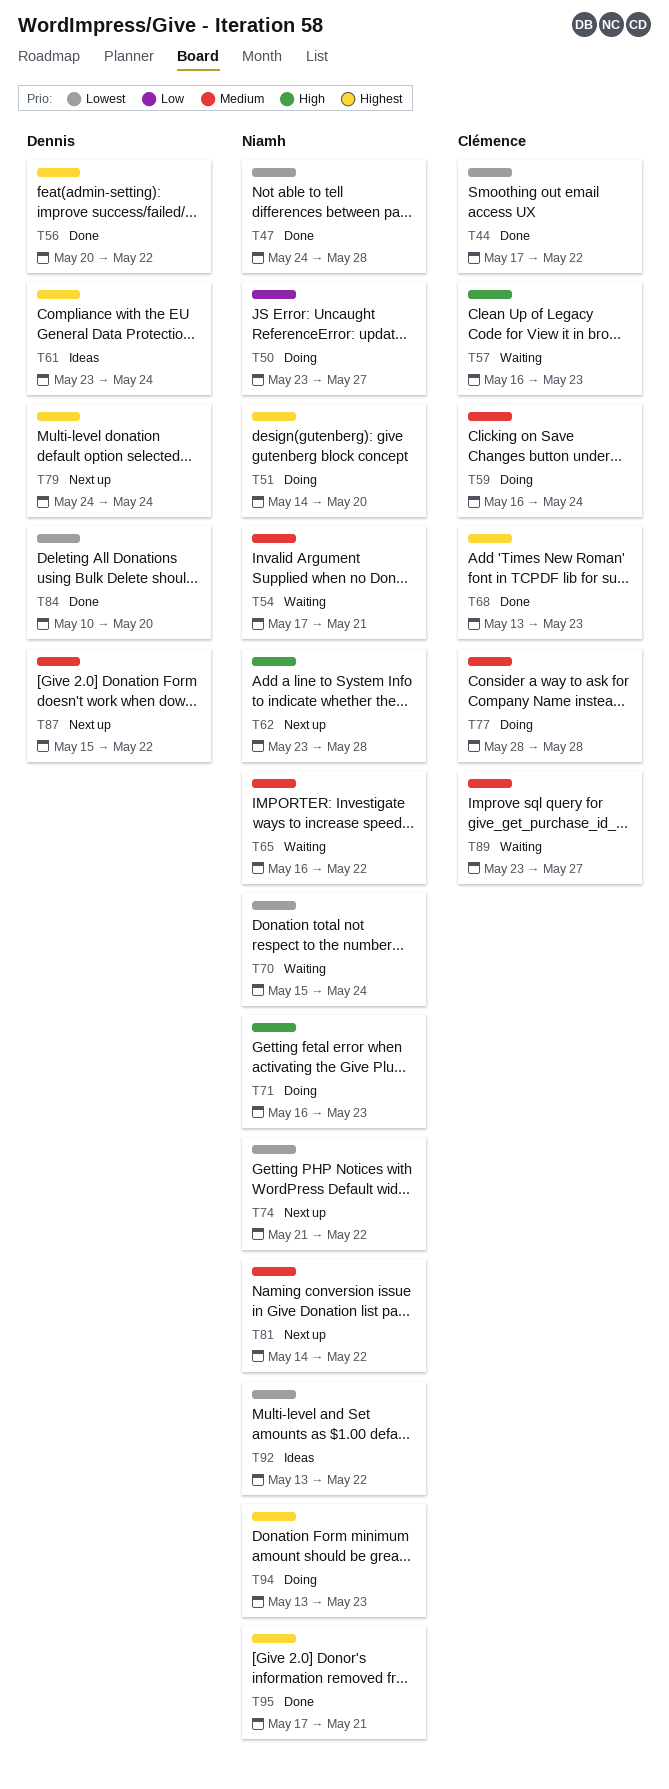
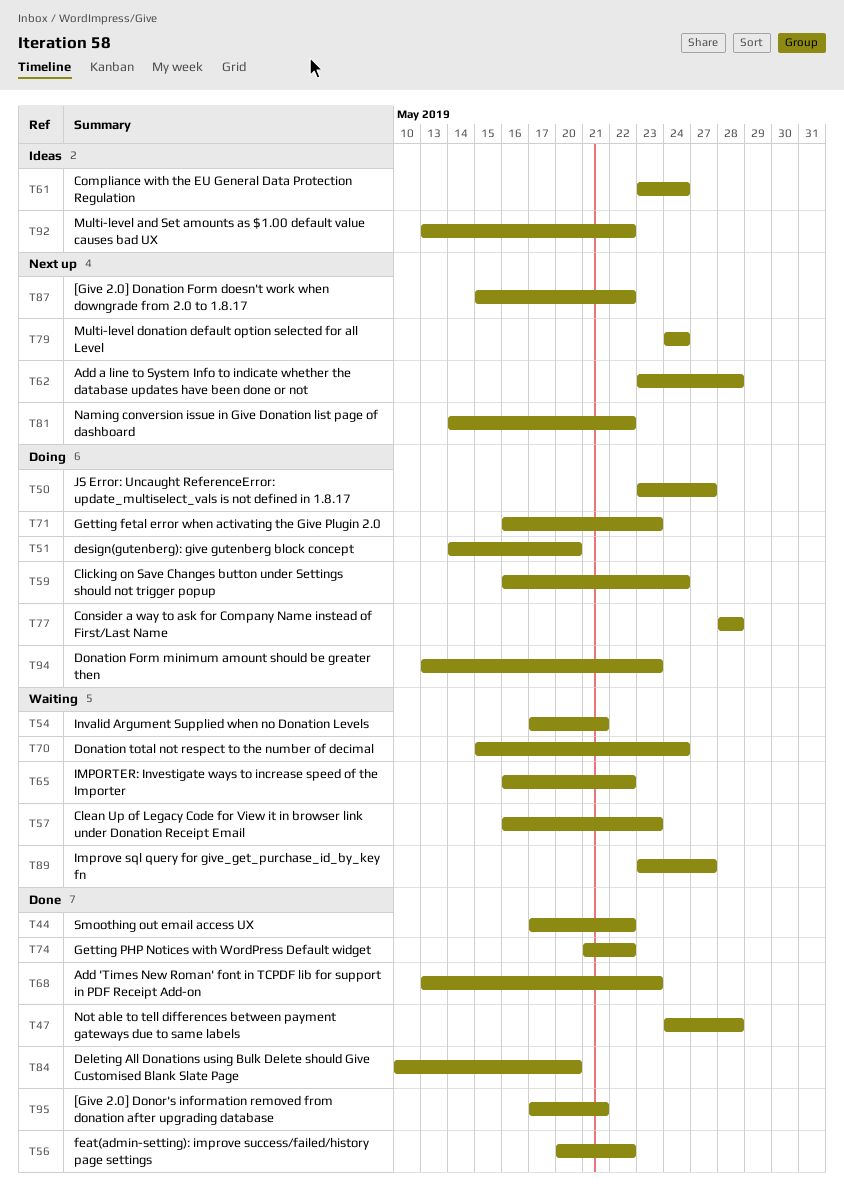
T74, status: Next up -> Done

